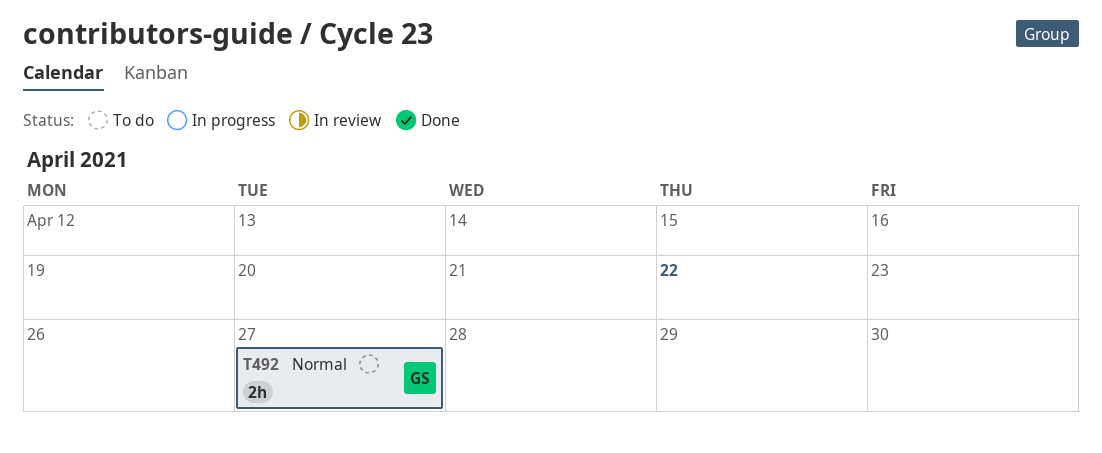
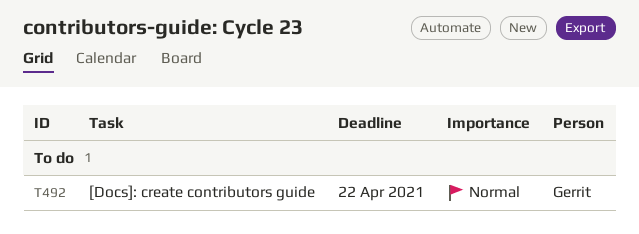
T492, due: Apr 27 -> Apr 22

